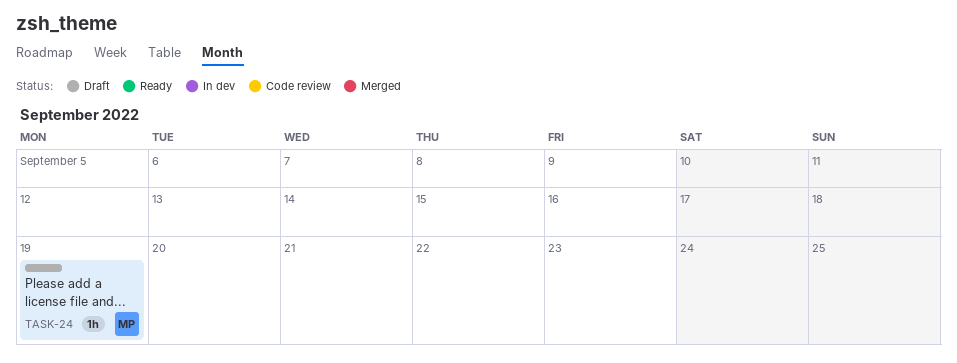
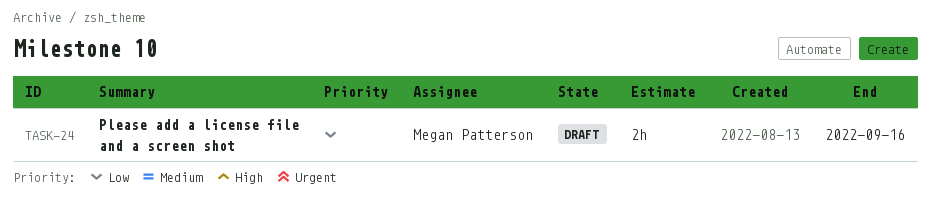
TASK-24, estimate: 1h -> 2h
TASK-24, due: Sep 19 -> Sep 16

